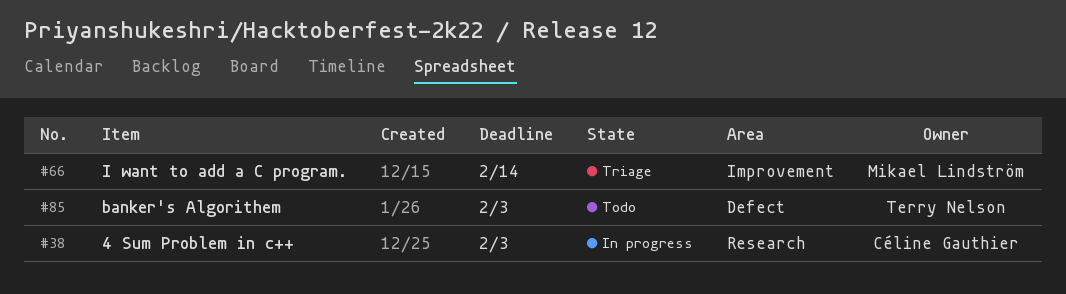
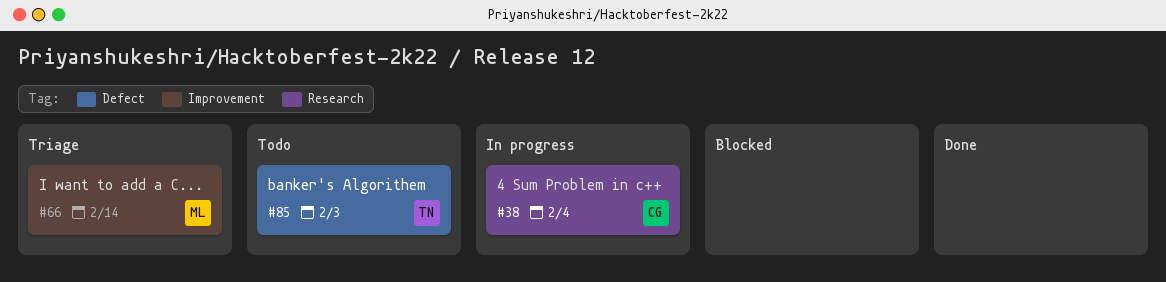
#38, due: Feb 3 -> Feb 4

